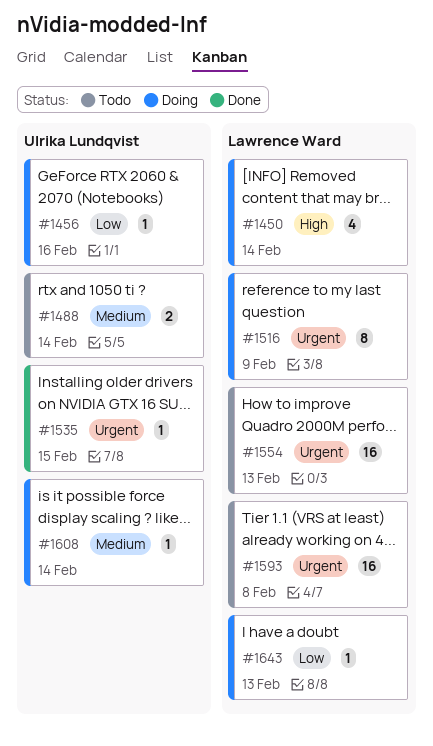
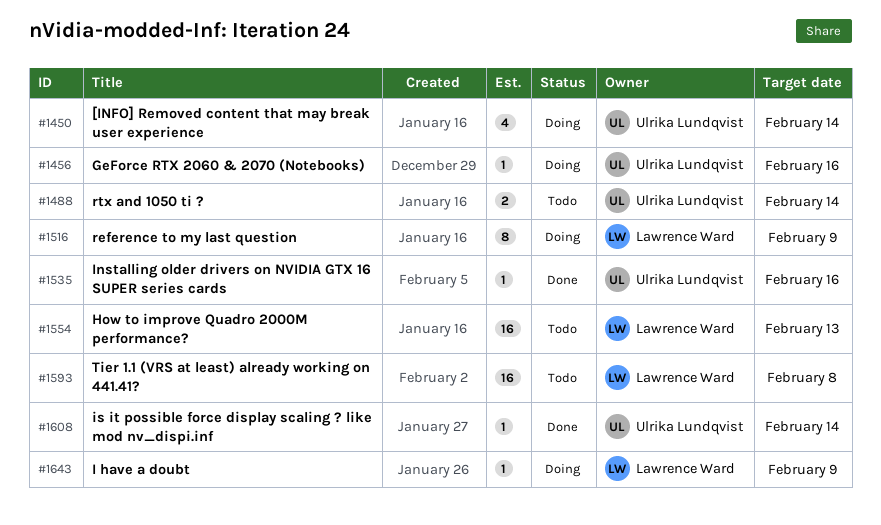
#1450, owner: Lawrence Ward -> Ulrika Lundqvist
#1535, due: Feb 15 -> Feb 16
#1608, status: Doing -> Done
#1643, due: Feb 13 -> Feb 9

